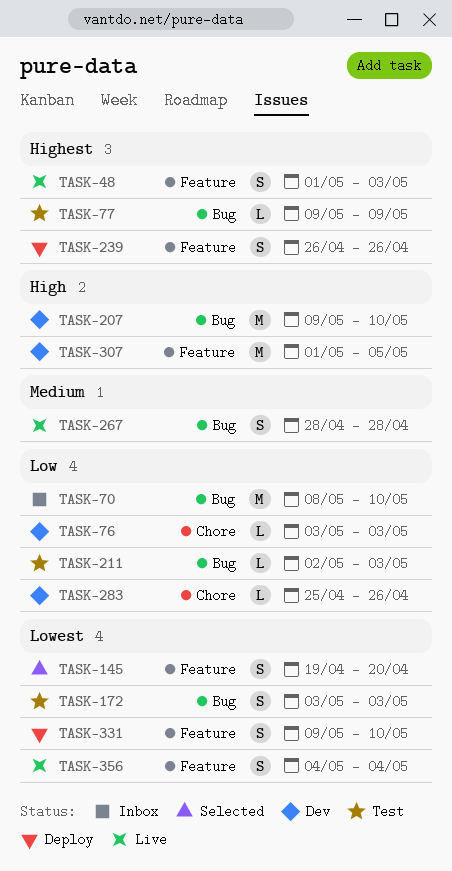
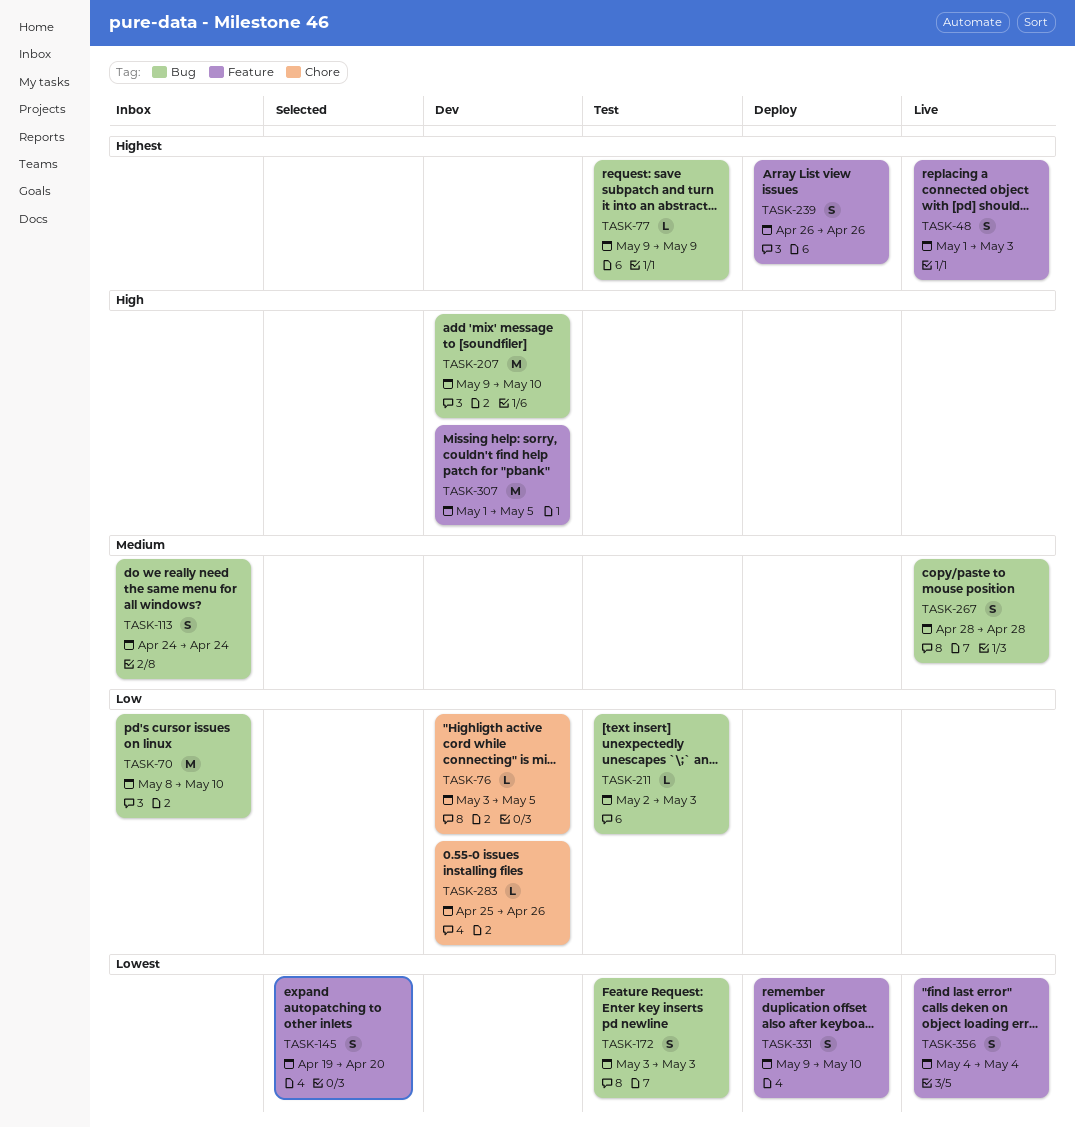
TASK-76, due: May 3 -> May 5
TASK-113: none -> present

